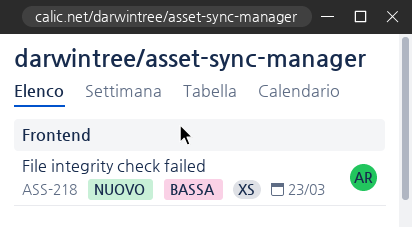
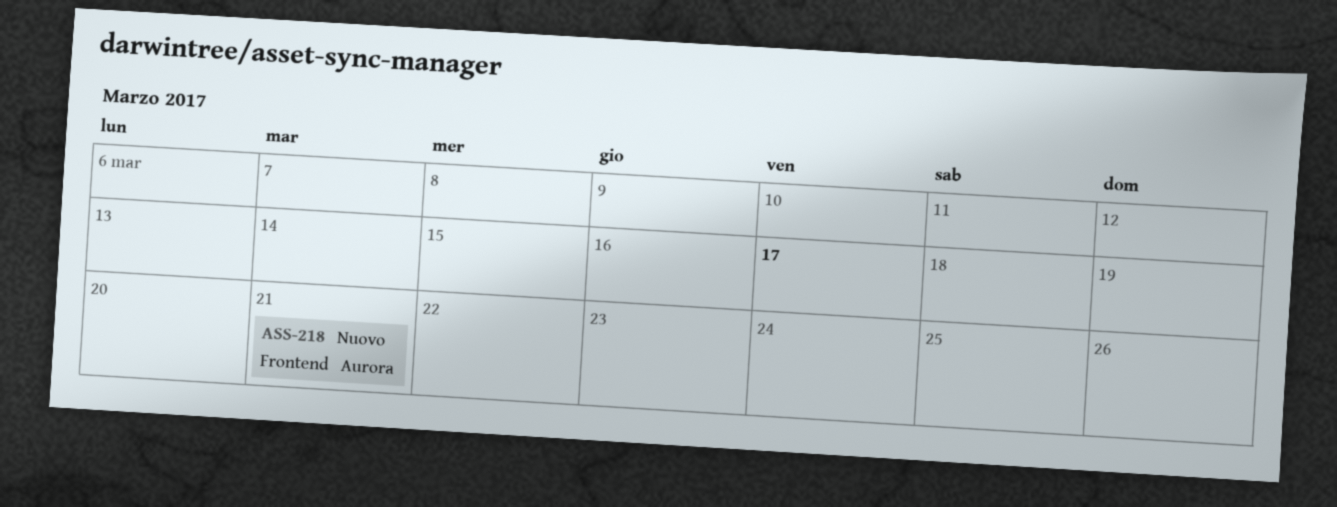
ASS-218, due: Mar 23 -> Mar 21

